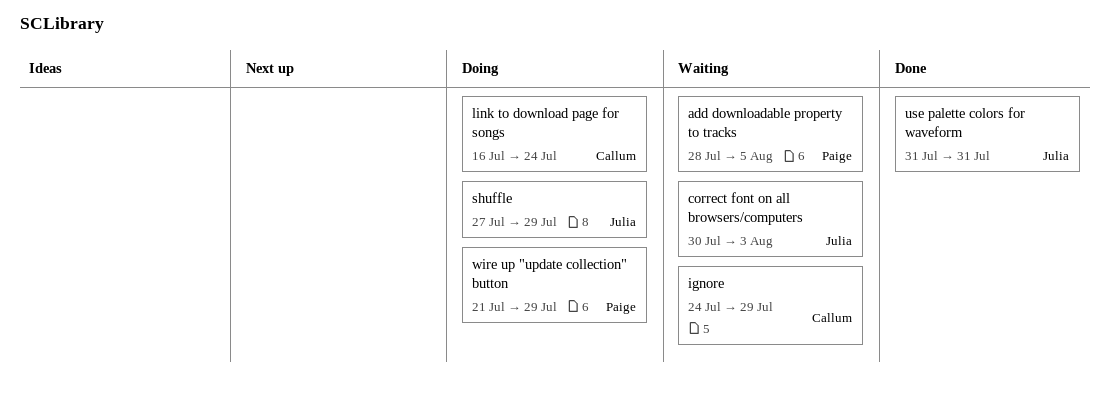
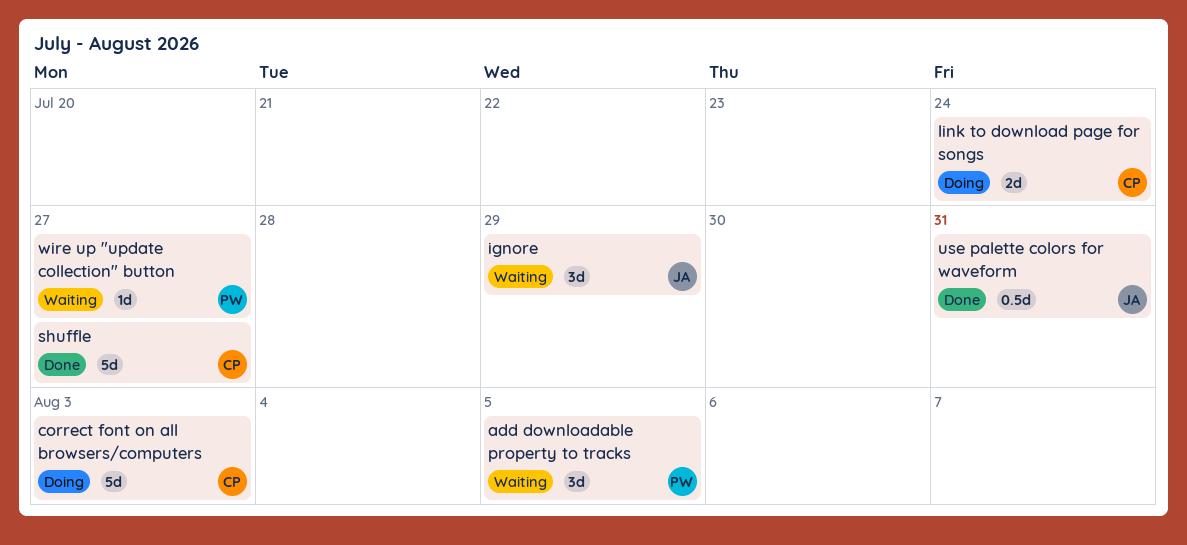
correct font on all browsers/computers, status: Waiting -> Doing
correct font on all browsers/computers, owner: Julia -> Callum
ignore, owner: Callum -> Julia
shuffle, status: Doing -> Done
shuffle, owner: Julia -> Callum
shuffle, due: Jul 29 -> Jul 27
wire up "update collection" button, status: Doing -> Waiting
wire up "update collection" button, due: Jul 29 -> Jul 27

